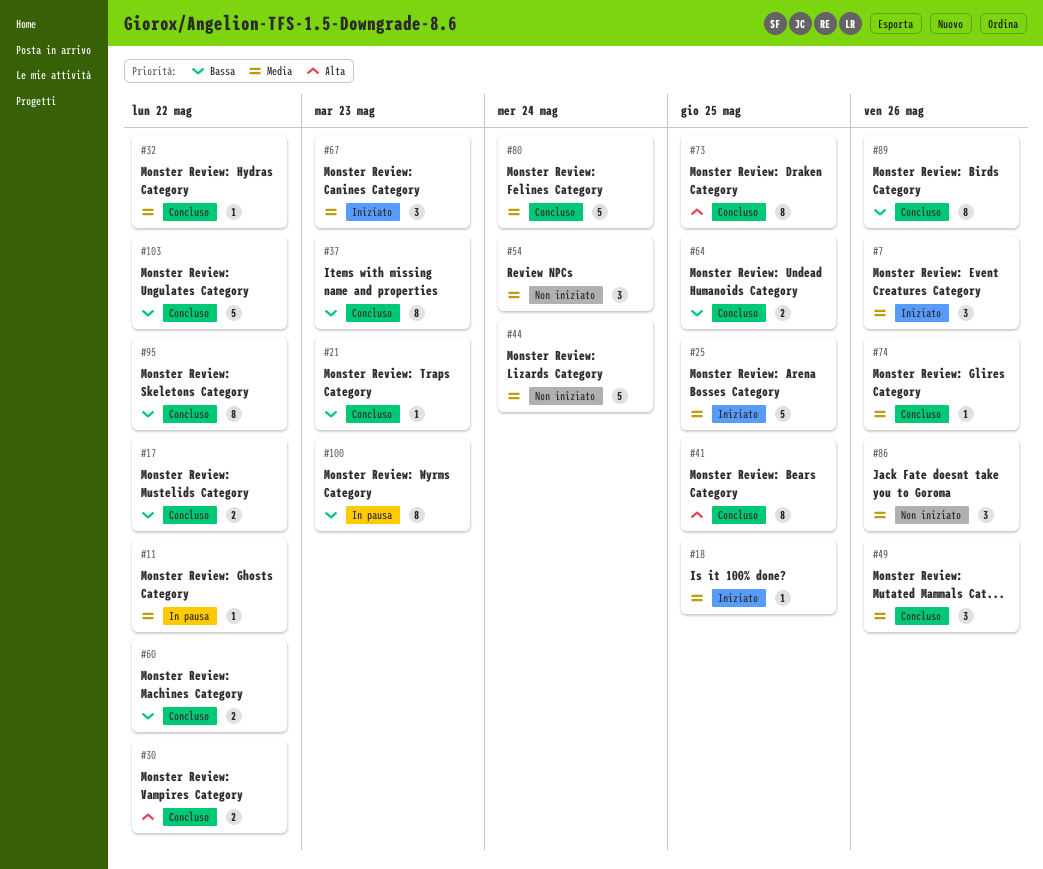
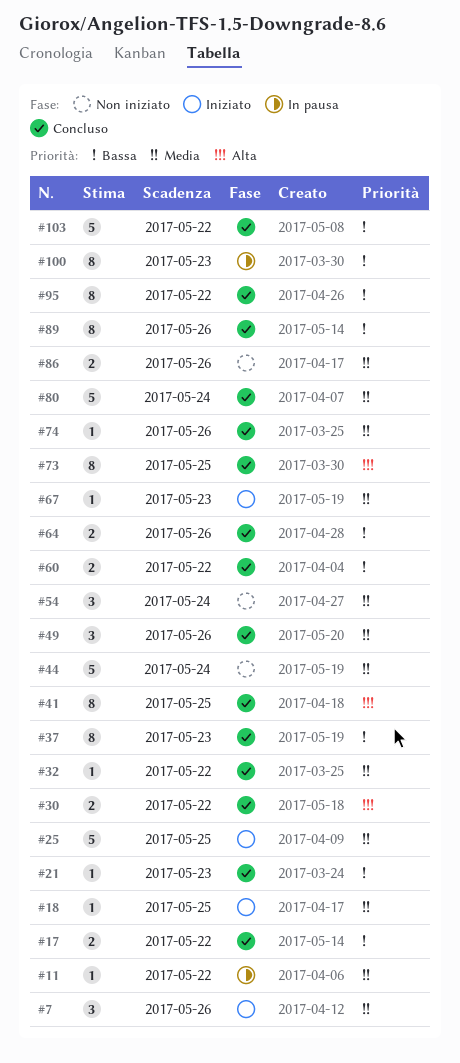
#64, due: May 25 -> May 26
#67, estimate: 3 -> 1
#86, estimate: 3 -> 2

